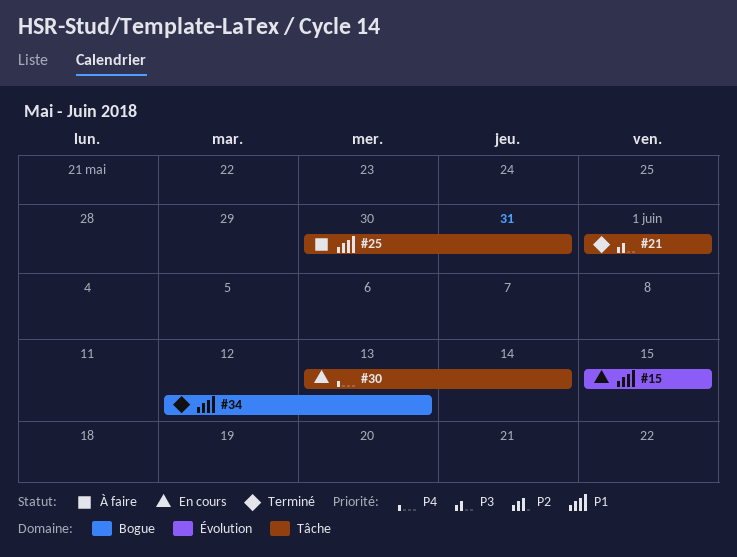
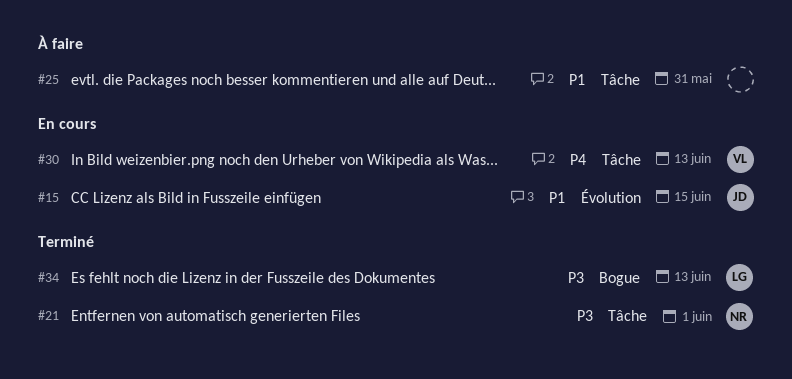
#30, due: Jun 14 -> Jun 13
#34, priority: P1 -> P3

